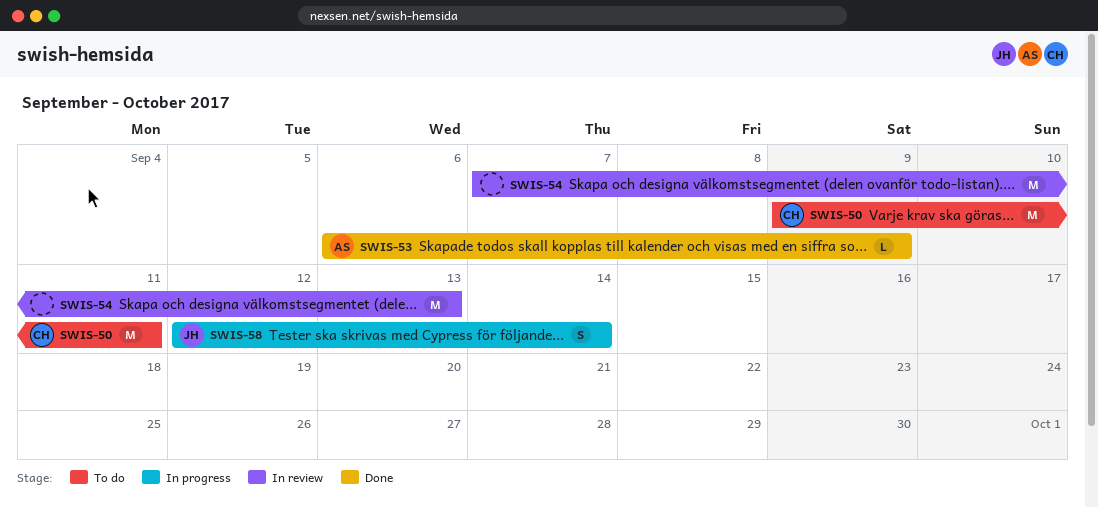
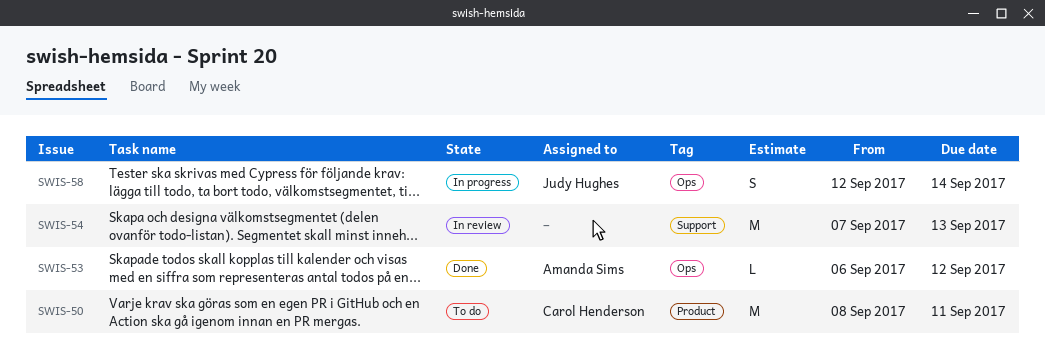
SWIS-50, start: Sep 9 -> Sep 8
SWIS-53, due: Sep 9 -> Sep 12

